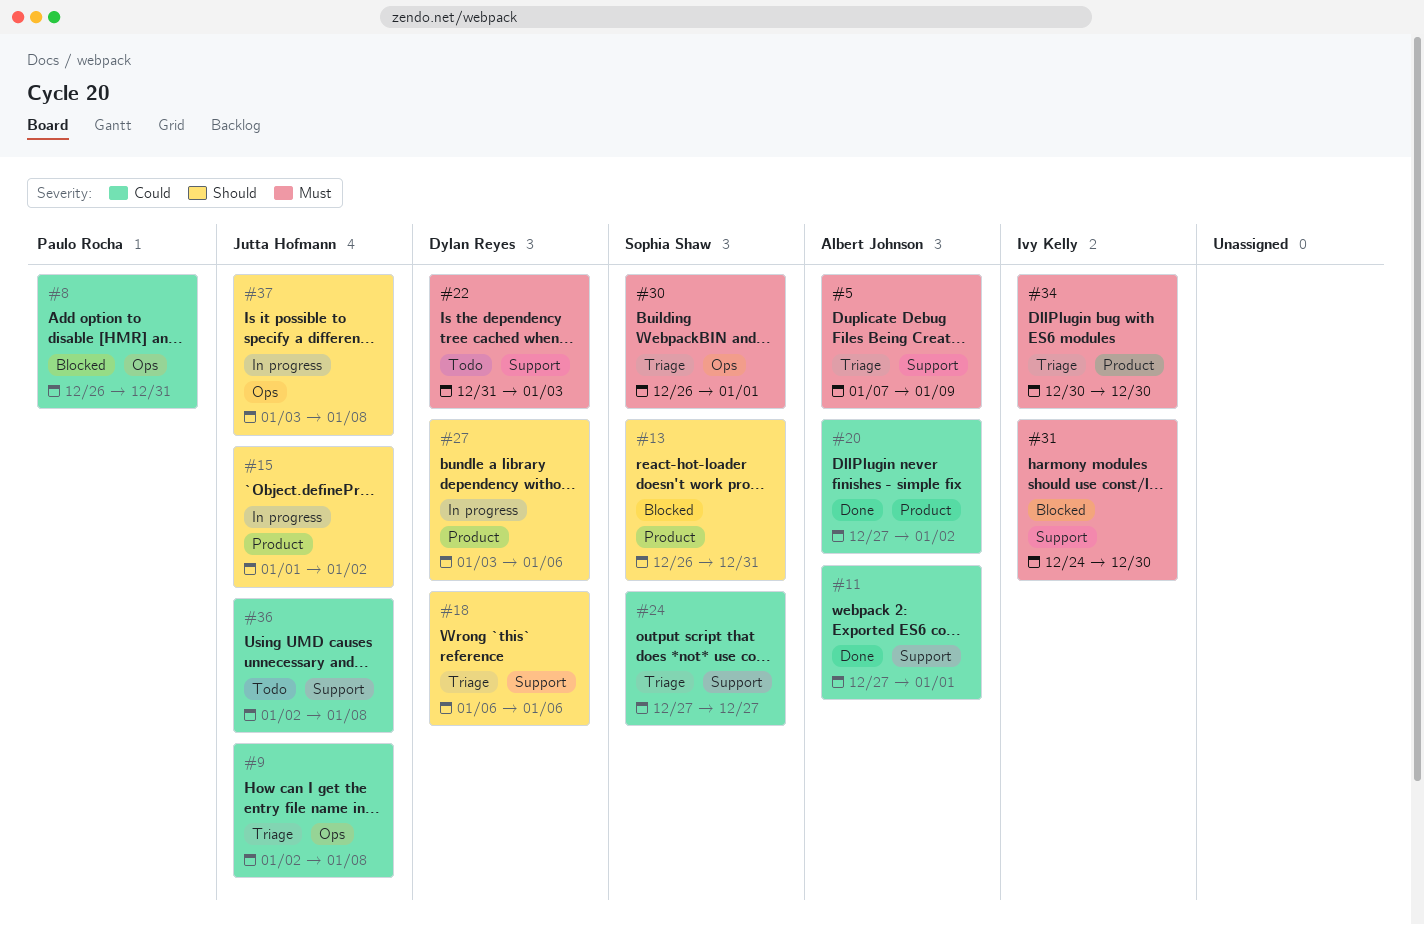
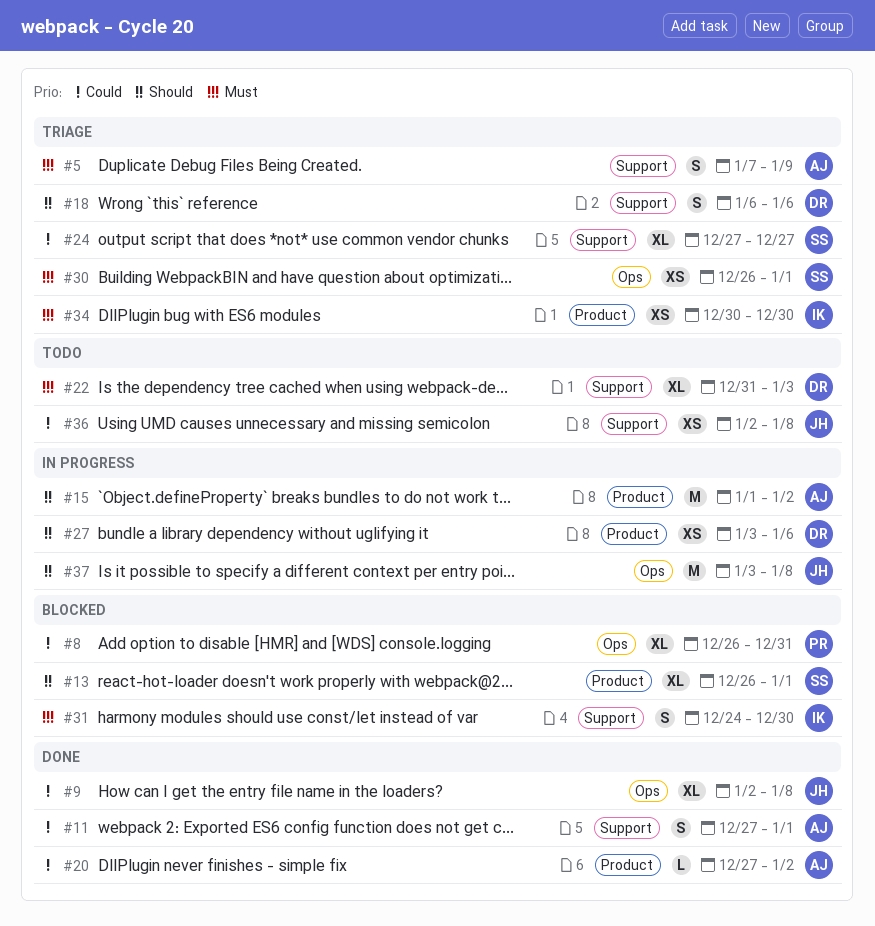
#9, status: Triage -> Done
#13, due: Dec 31 -> Jan 1
#15, owner: Jutta Hofmann -> Albert Johnson

